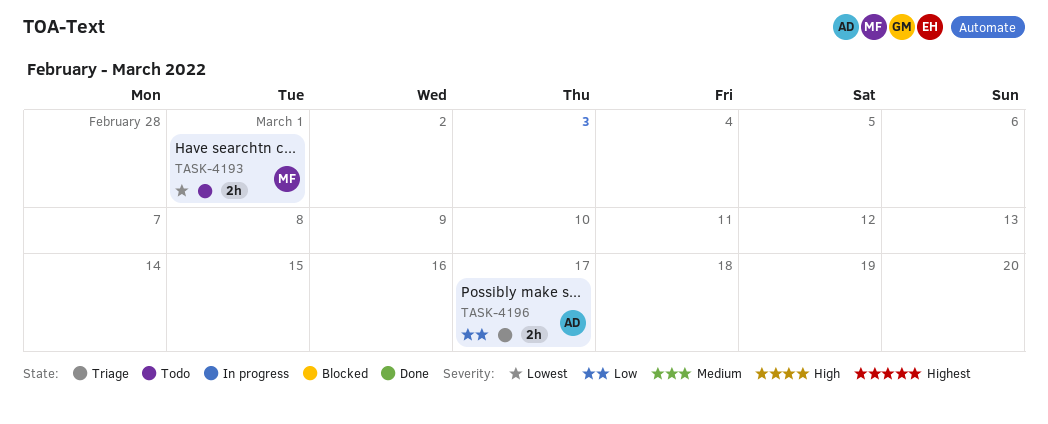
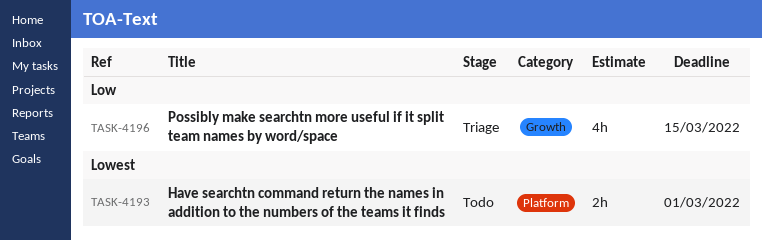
TASK-4196, estimate: 2h -> 4h
TASK-4196, due: Mar 17 -> Mar 15

